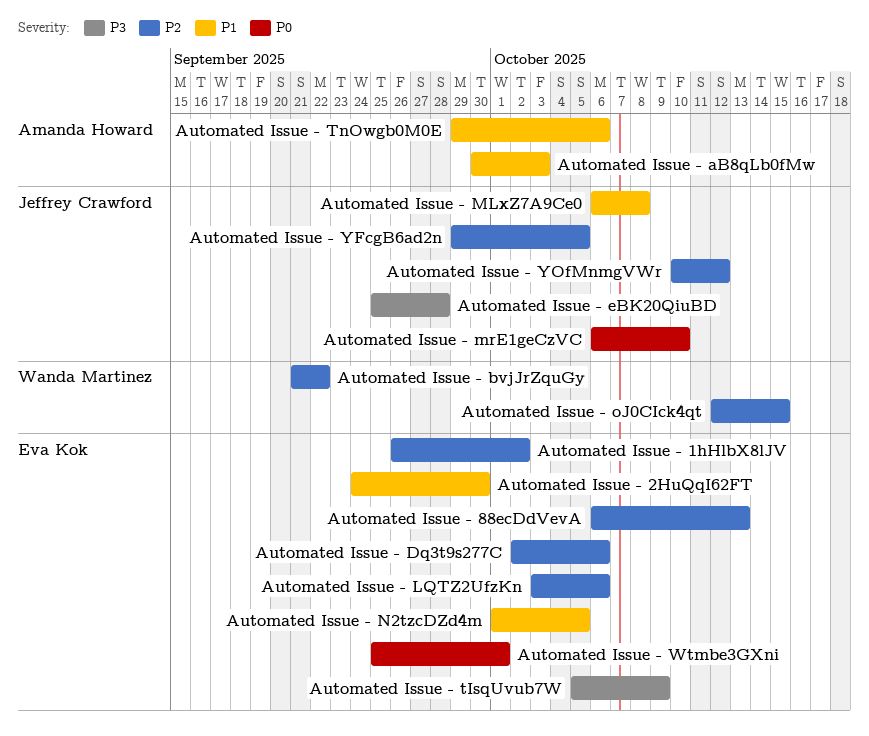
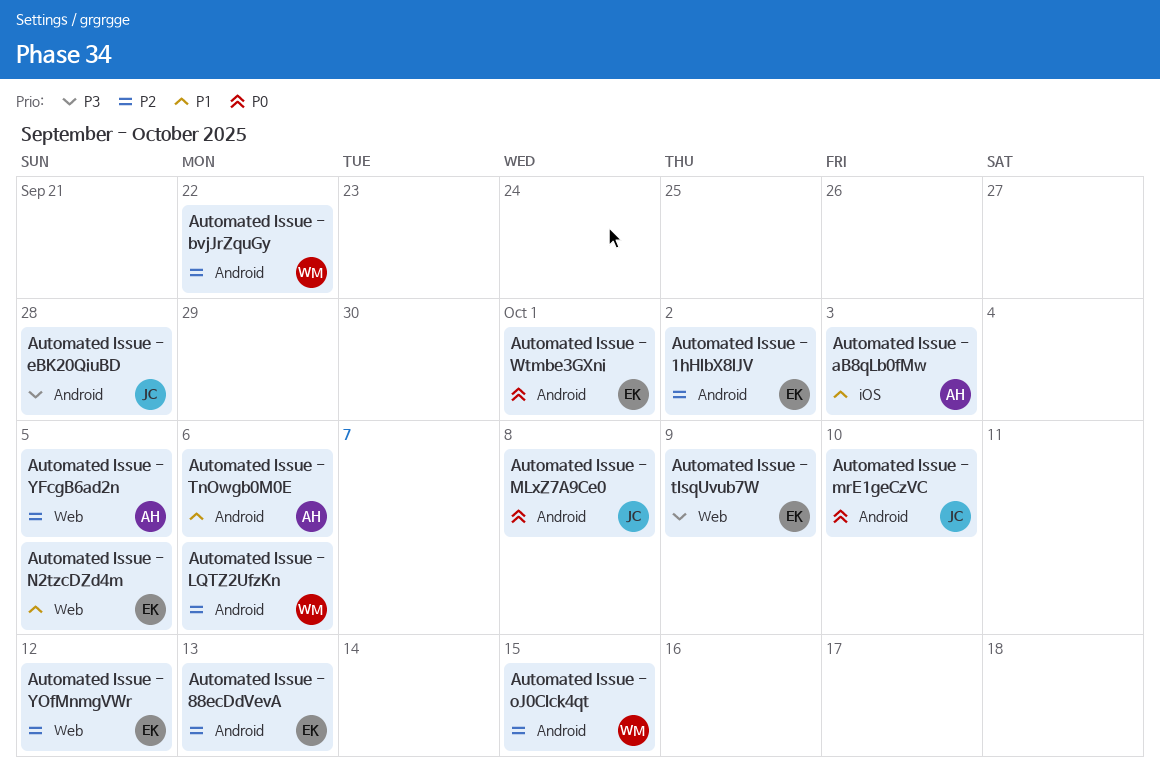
Automated Issue - 2HuQqI62FT: present -> none
Automated Issue - Dq3t9s277C: present -> none
Automated Issue - LQTZ2UfzKn, owner: Eva Kok -> Wanda Martinez
Automated Issue - MLxZ7A9Ce0, priority: P1 -> P0
Automated Issue - YFcgB6ad2n, owner: Jeffrey Crawford -> Amanda Howard
Automated Issue - YOfMnmgVWr, owner: Jeffrey Crawford -> Eva Kok

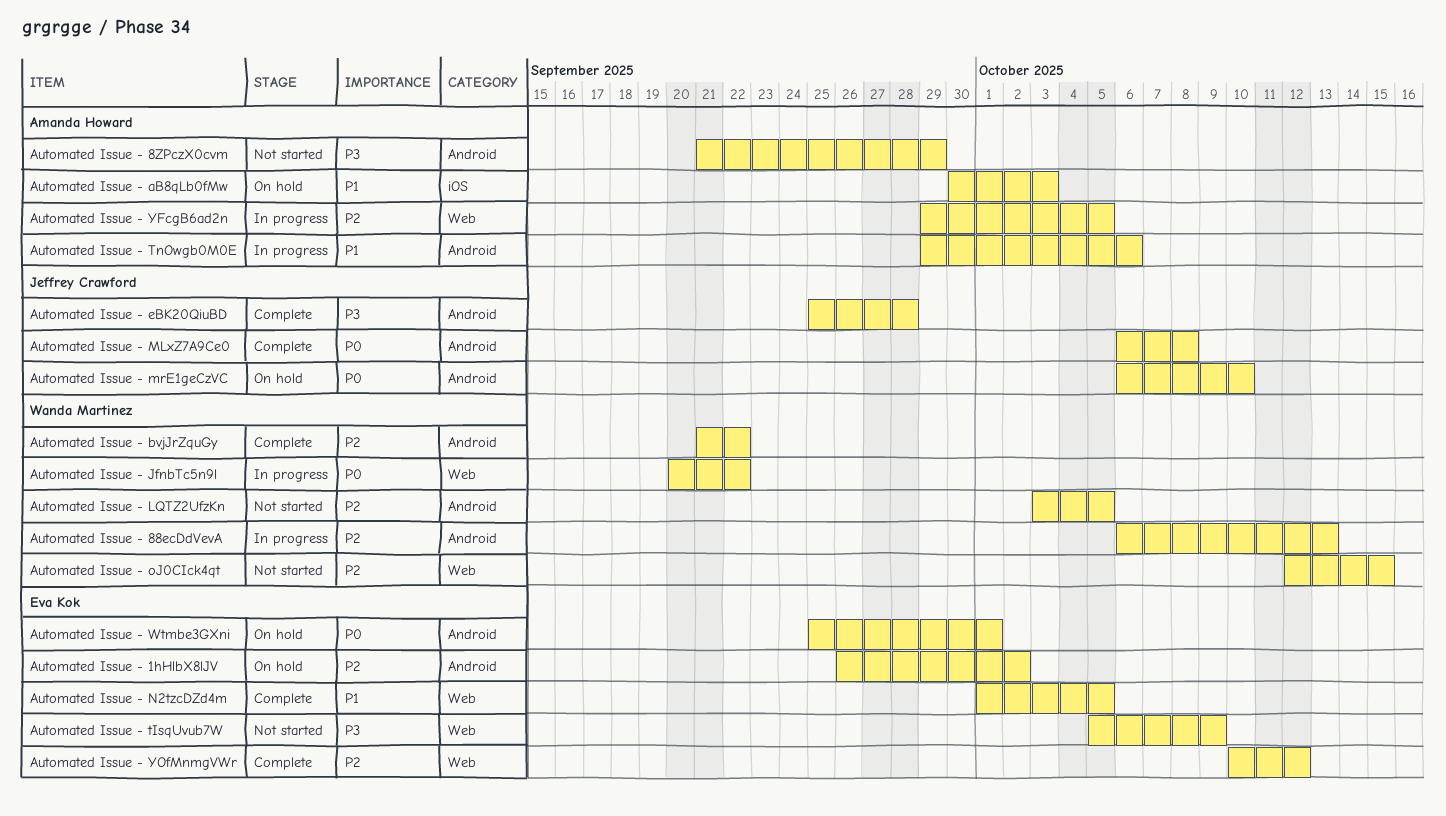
Automated Issue - 88ecDdVevA, owner: Eva Kok -> Wanda Martinez
Automated Issue - 8ZPczX0cvm: none -> present
Automated Issue - JfnbTc5n9l: none -> present
Automated Issue - LQTZ2UfzKn, due: Oct 6 -> Oct 5
Automated Issue - oJ0CIck4qt, label: Android -> Web

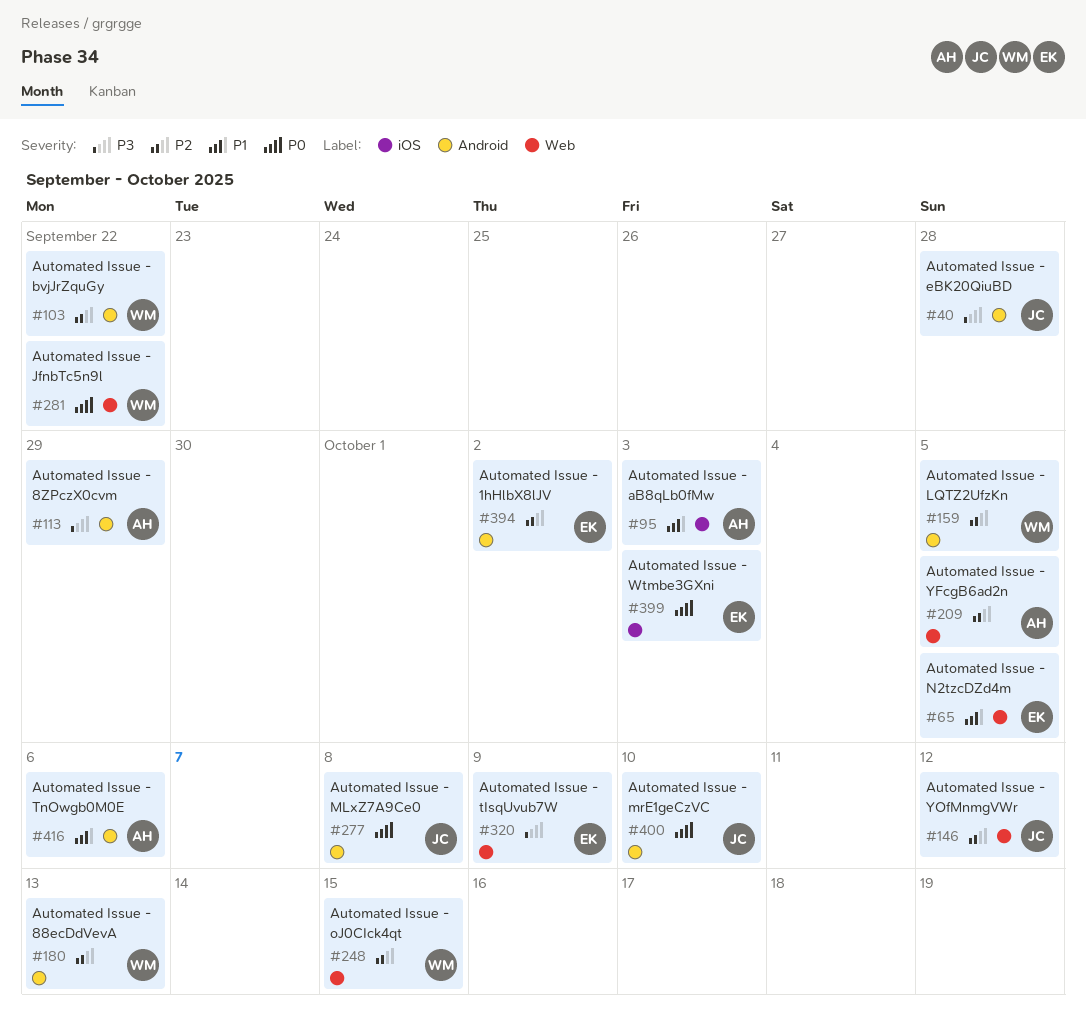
Automated Issue - Wtmbe3GXni, label: Android -> iOS
Automated Issue - Wtmbe3GXni, due: Oct 1 -> Oct 3
Automated Issue - YOfMnmgVWr, owner: Eva Kok -> Jeffrey Crawford

